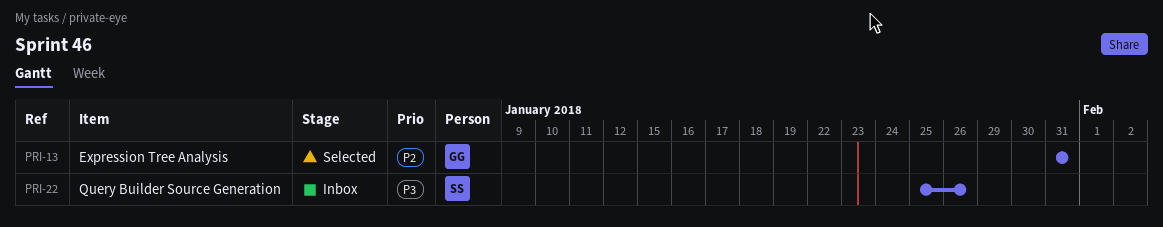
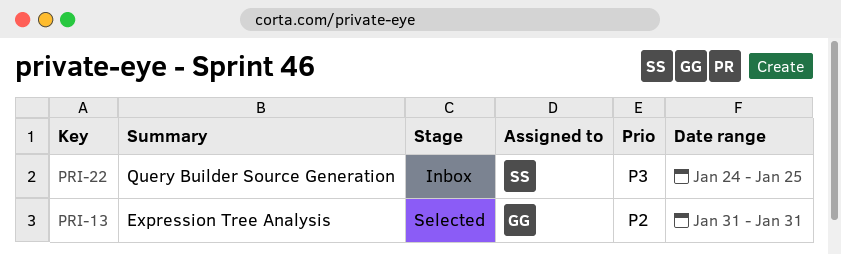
PRI-22, start: Jan 25 -> Jan 24
PRI-22, due: Jan 26 -> Jan 25

